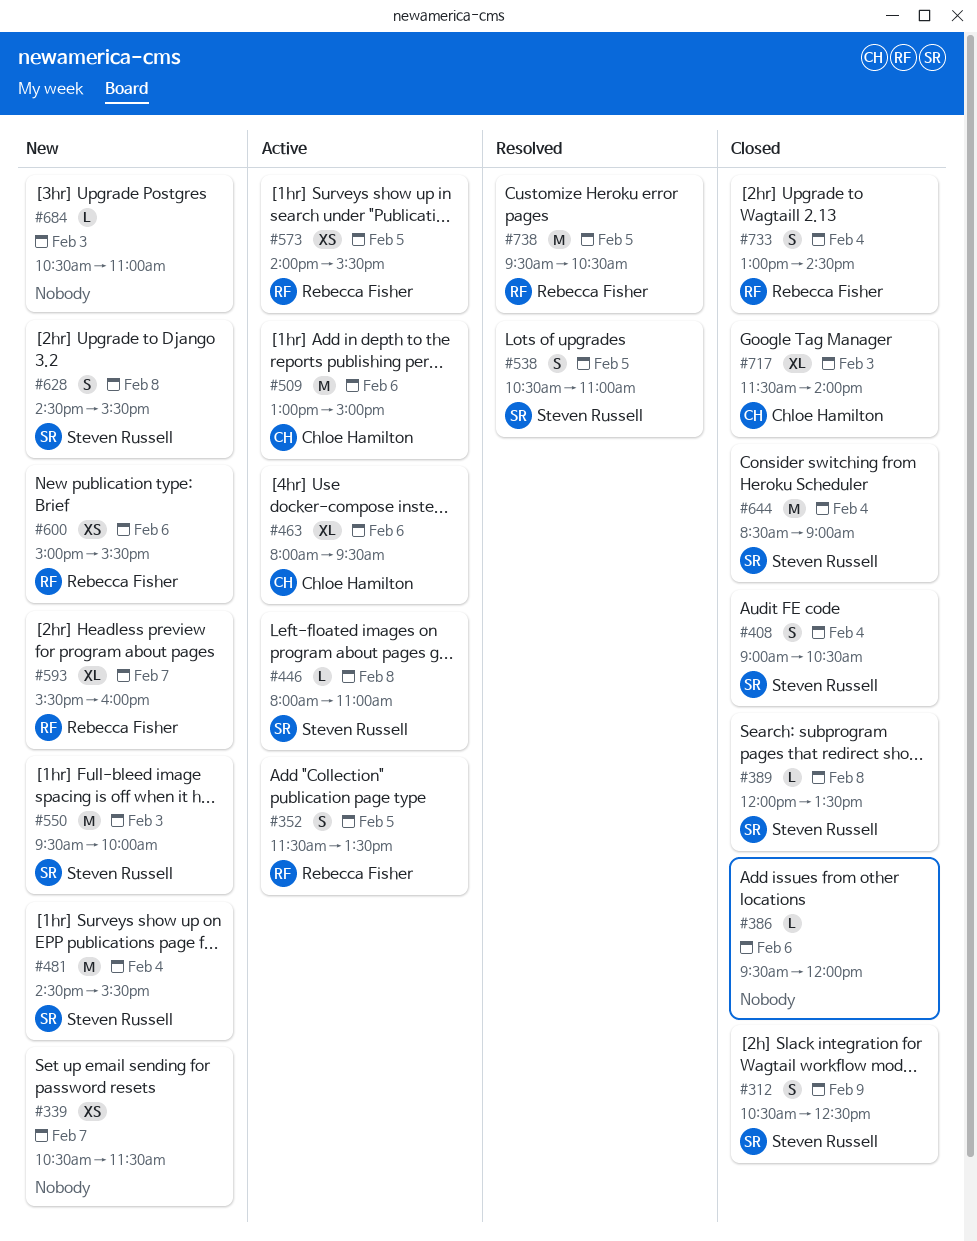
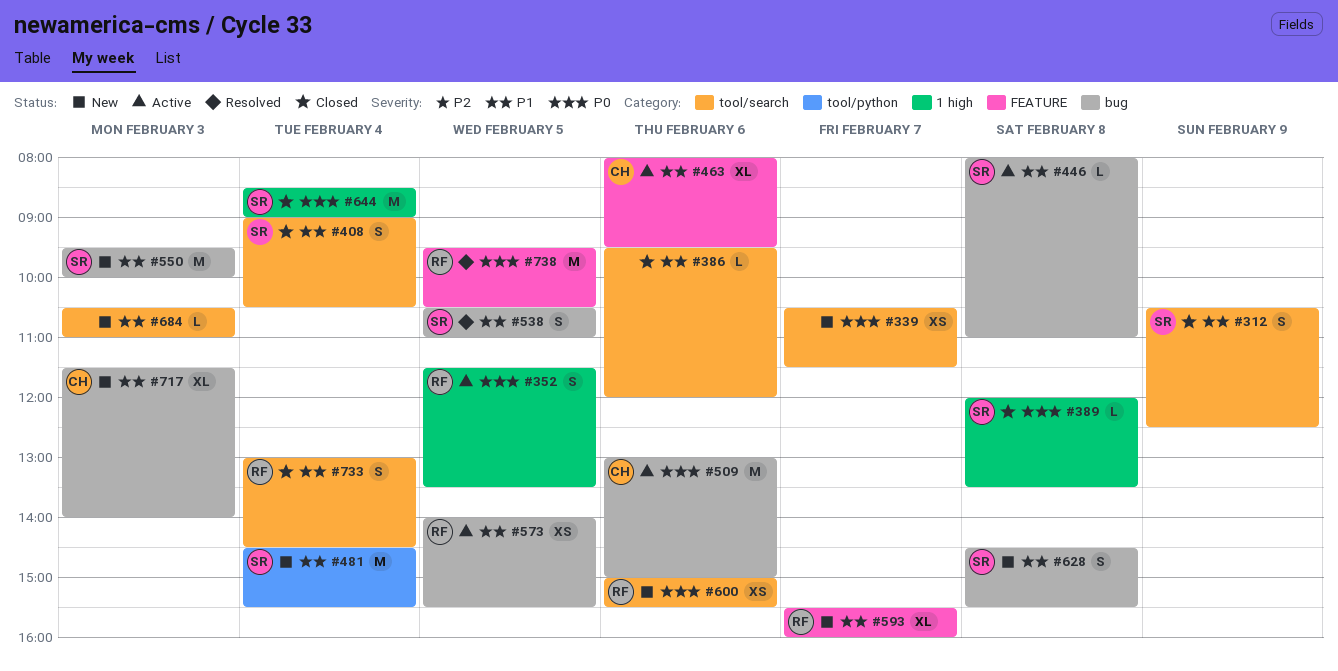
#717, status: Closed -> New

